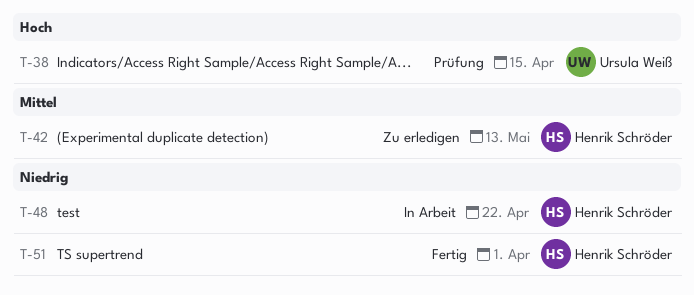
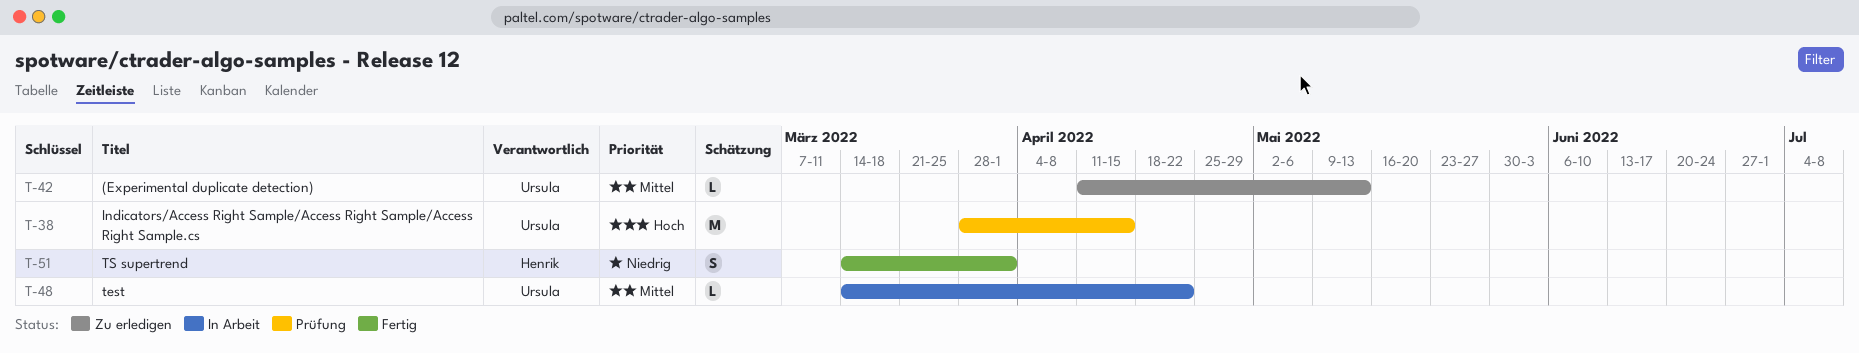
T-42, owner: Henrik Schröder -> Ursula Weiß
T-48, owner: Henrik Schröder -> Ursula Weiß
T-48, priority: Niedrig -> Mittel

